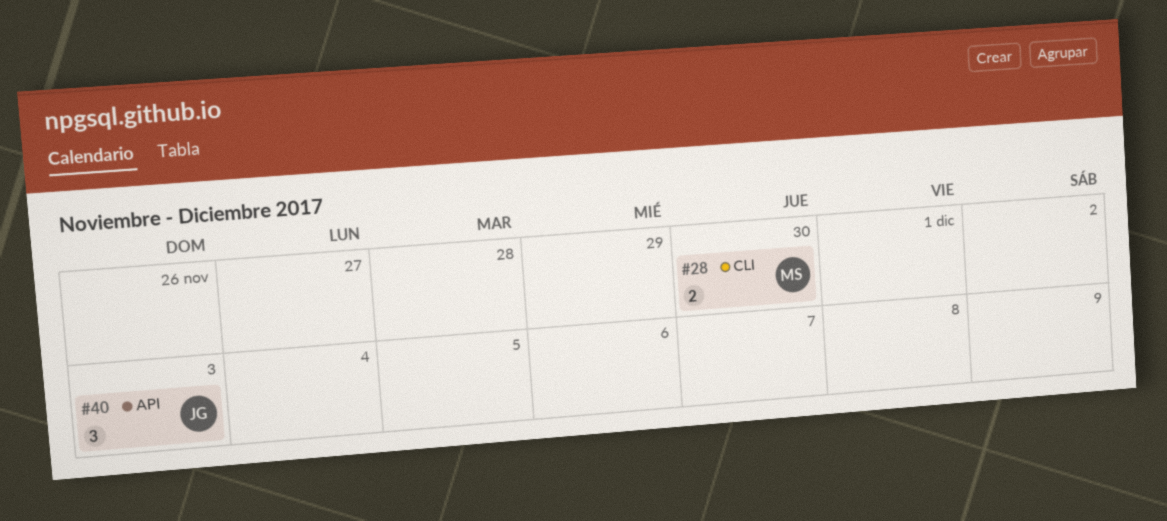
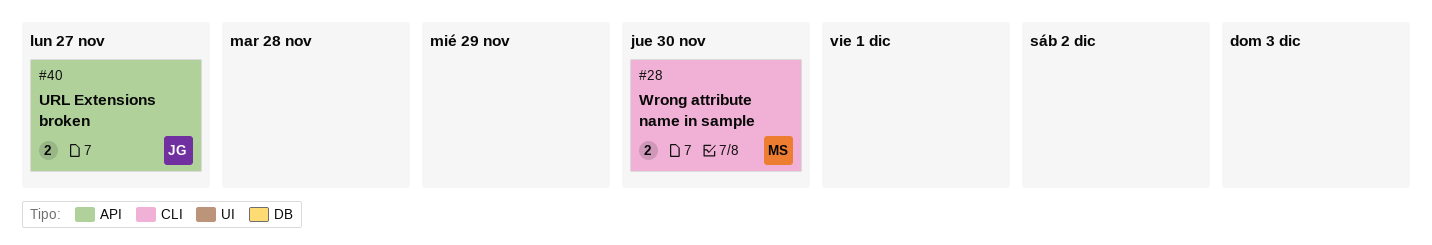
#40, estimate: 3 -> 2
#40, due: Dec 3 -> Nov 27

